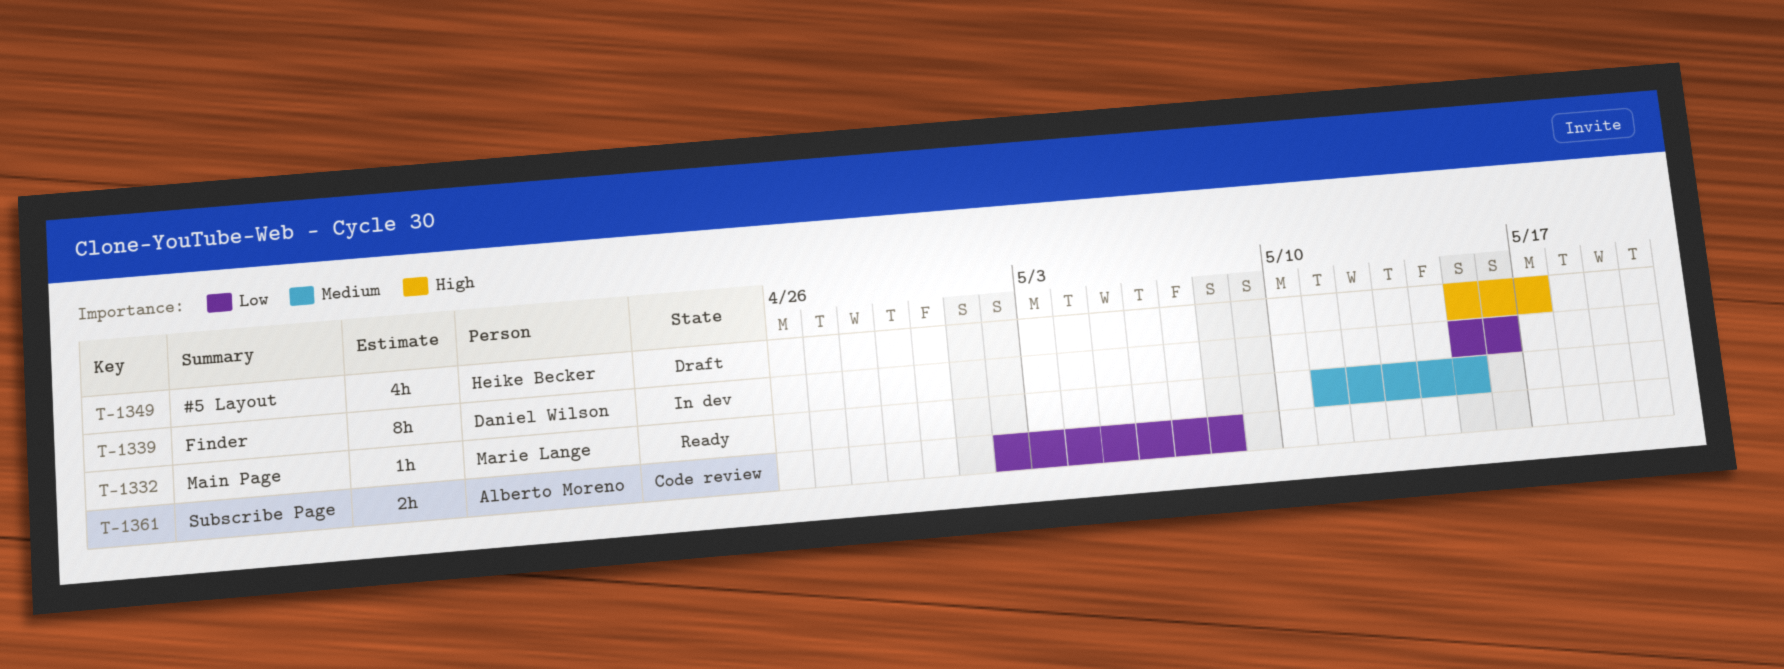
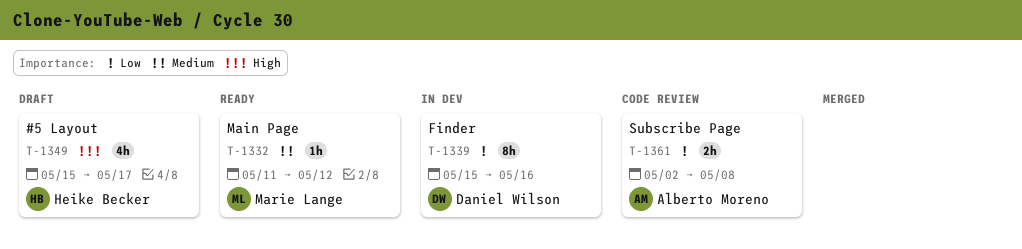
T-1332, due: May 15 -> May 12

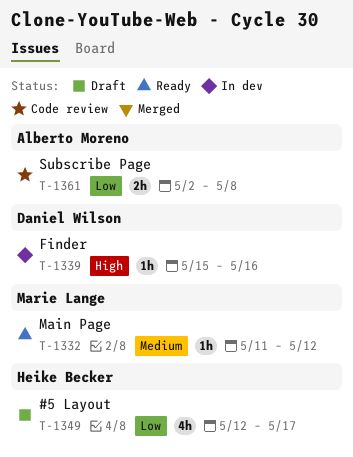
T-1339, priority: Low -> High
T-1339, estimate: 8h -> 1h
T-1349, priority: High -> Low
T-1349, start: May 15 -> May 12

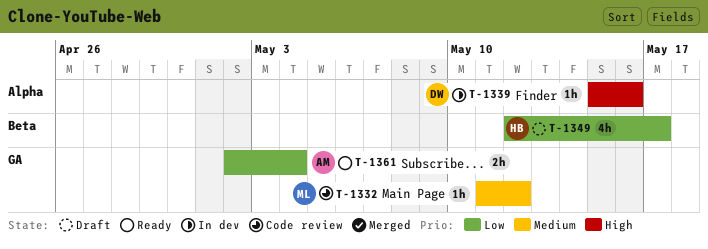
T-1332, status: Ready -> Code review
T-1361, status: Code review -> Ready
T-1361, due: May 8 -> May 4

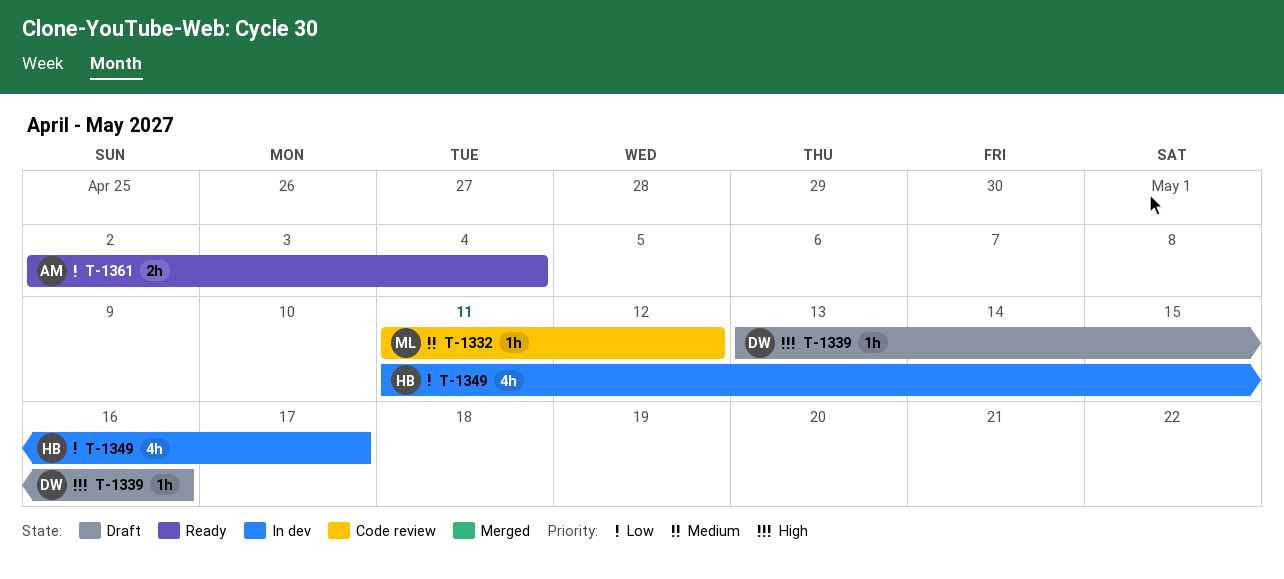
T-1339, status: In dev -> Draft
T-1339, start: May 15 -> May 13
T-1349, status: Draft -> In dev
T-1349, start: May 12 -> May 11

